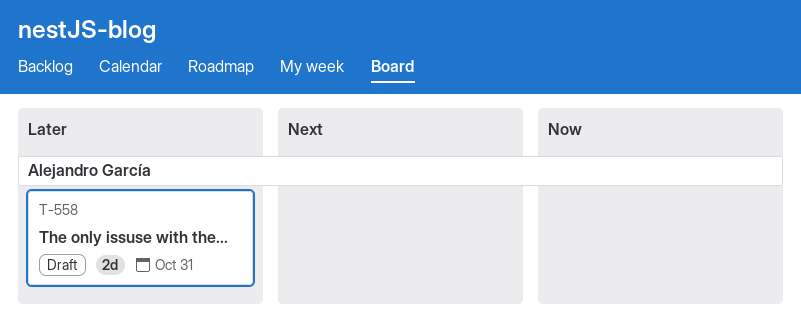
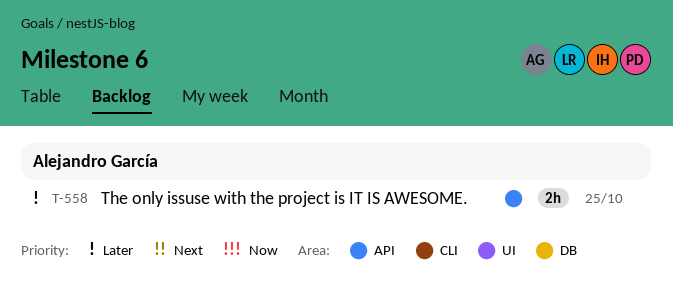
T-558, estimate: 2d -> 2h
T-558, due: Oct 31 -> Oct 25

